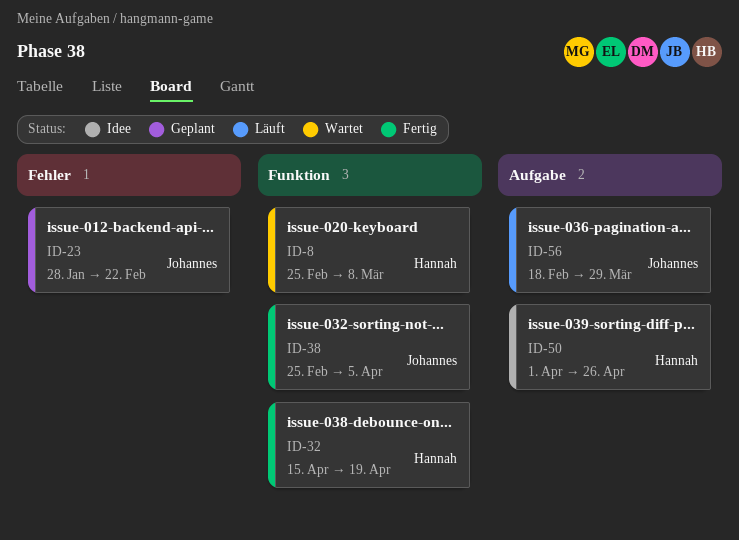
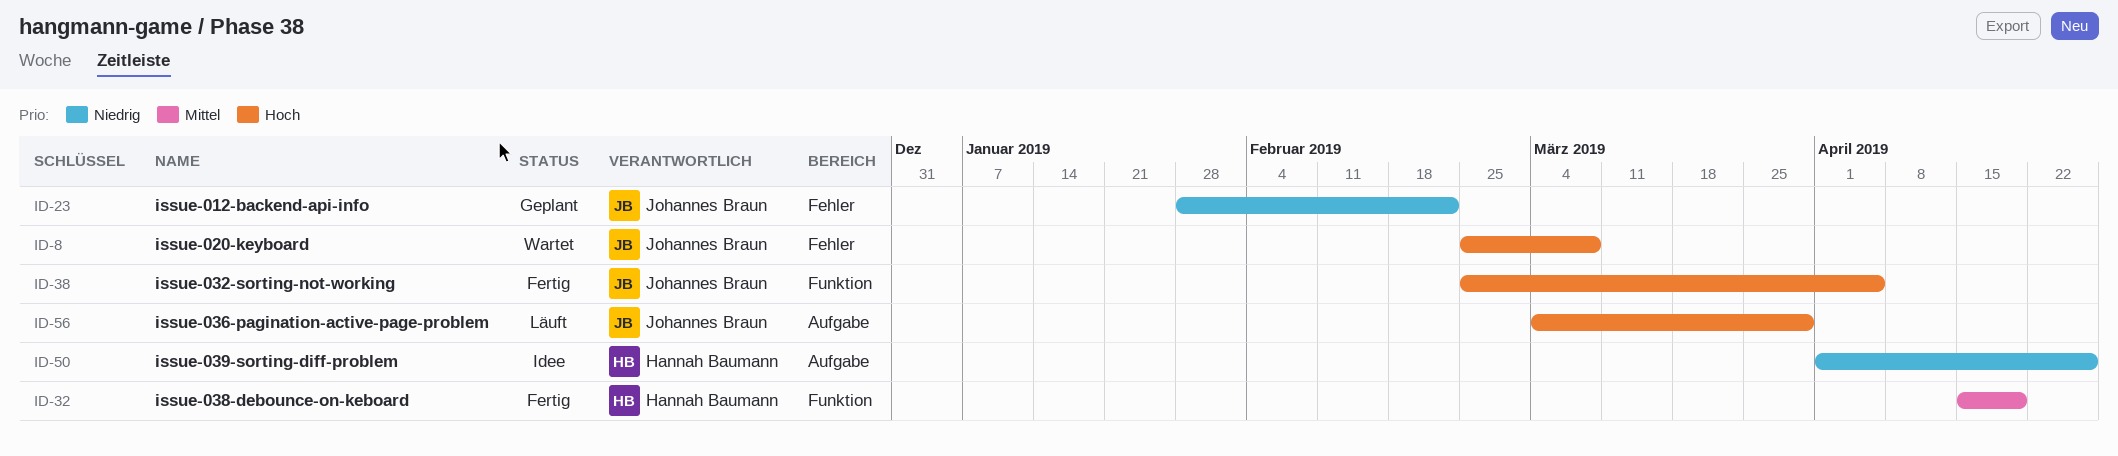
ID-8, owner: Hannah Baumann -> Johannes Braun
ID-8, label: Funktion -> Fehler
ID-56, start: Feb 18 -> Mar 4

